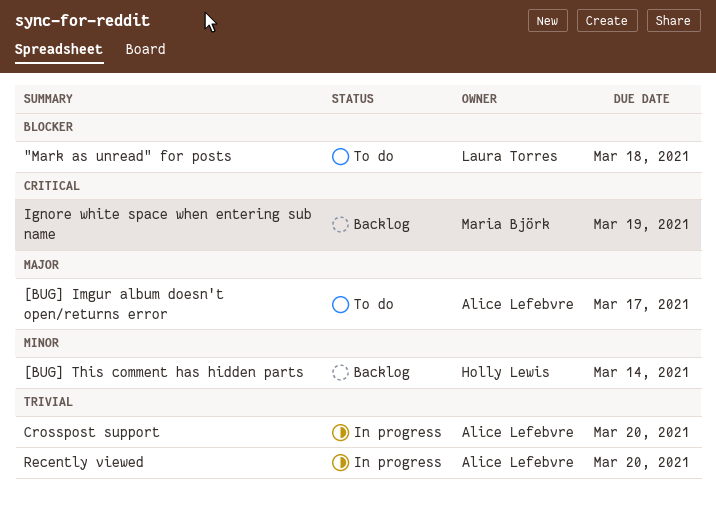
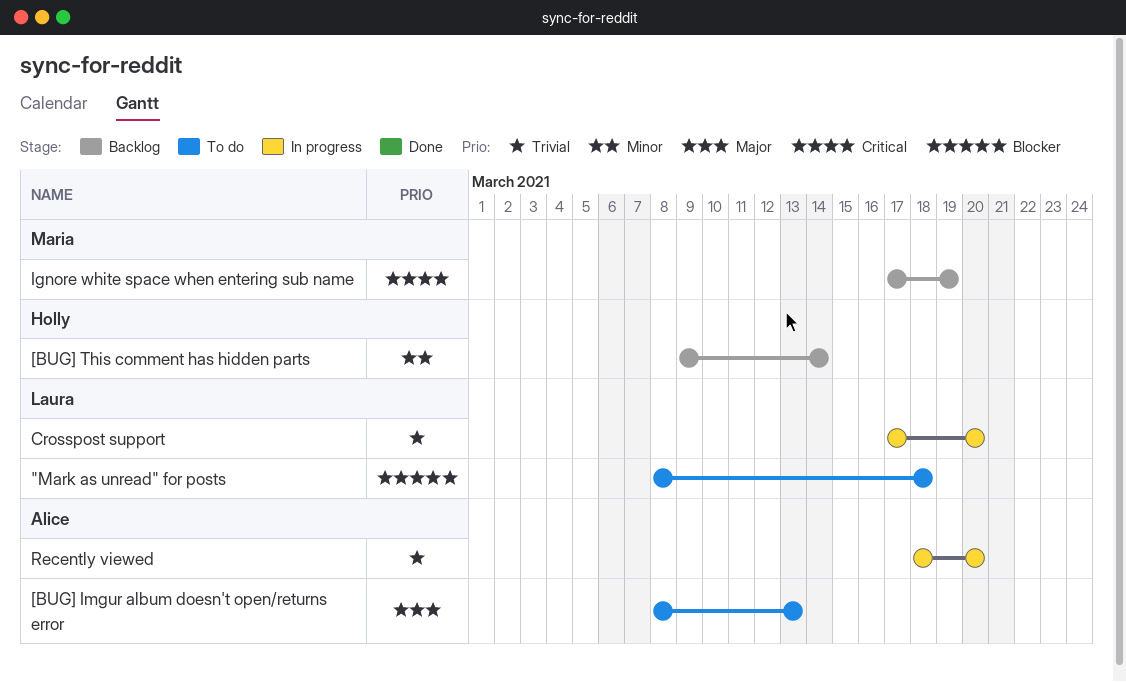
[BUG] Imgur album doesn't open/returns error, due: Mar 17 -> Mar 13
Crosspost support, owner: Alice Lefebvre -> Laura Torres

